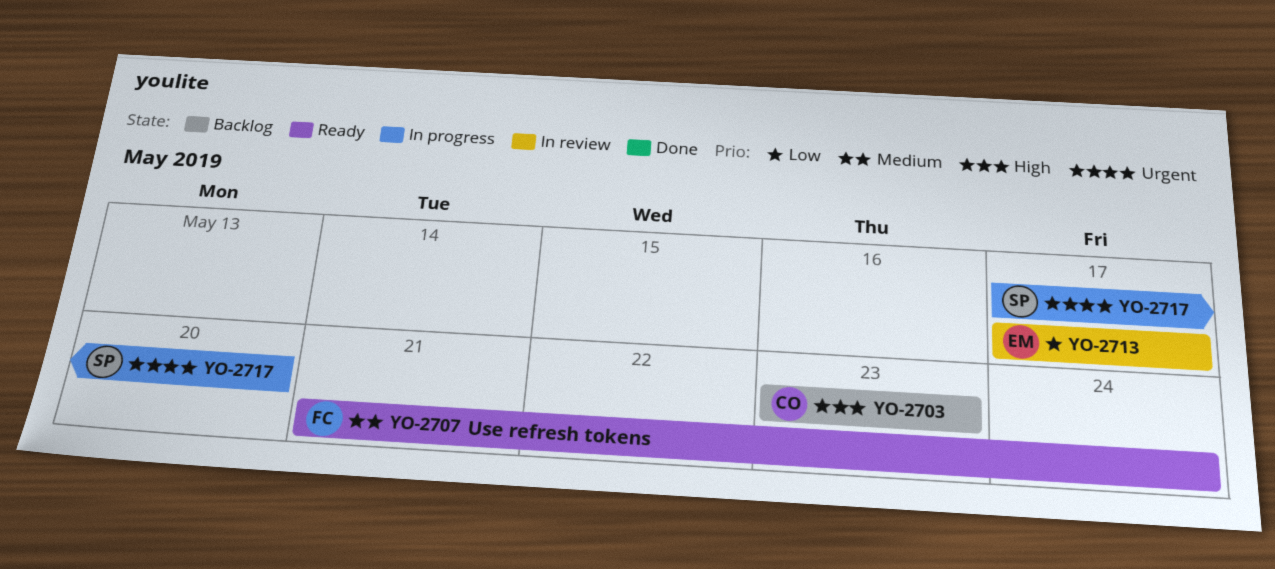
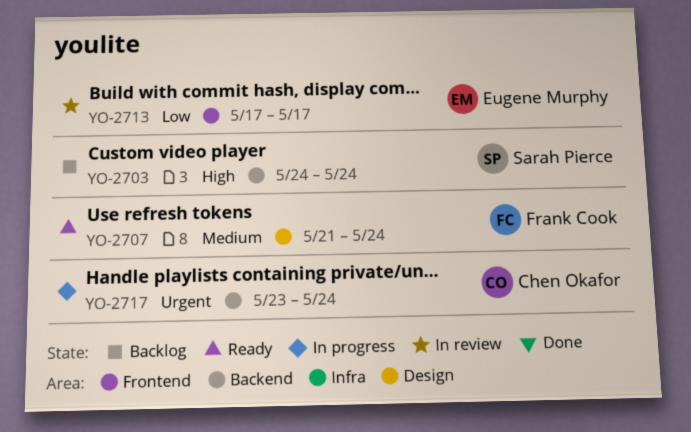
YO-2703, owner: Chen Okafor -> Sarah Pierce
YO-2703, start: May 23 -> May 24
YO-2703, due: May 23 -> May 24
YO-2717, owner: Sarah Pierce -> Chen Okafor
YO-2717, start: May 17 -> May 23
YO-2717, due: May 20 -> May 24

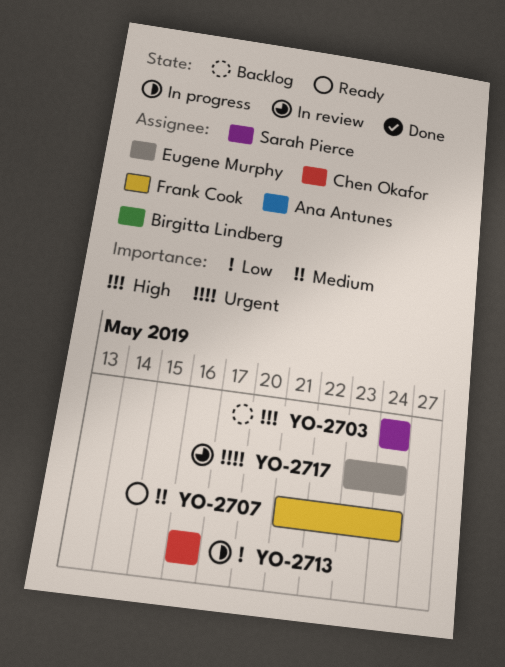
YO-2713, status: In review -> In progress
YO-2713, owner: Eugene Murphy -> Chen Okafor
YO-2713, start: May 17 -> May 16
YO-2713, due: May 17 -> May 16
YO-2717, status: In progress -> In review
YO-2717, owner: Chen Okafor -> Eugene Murphy

